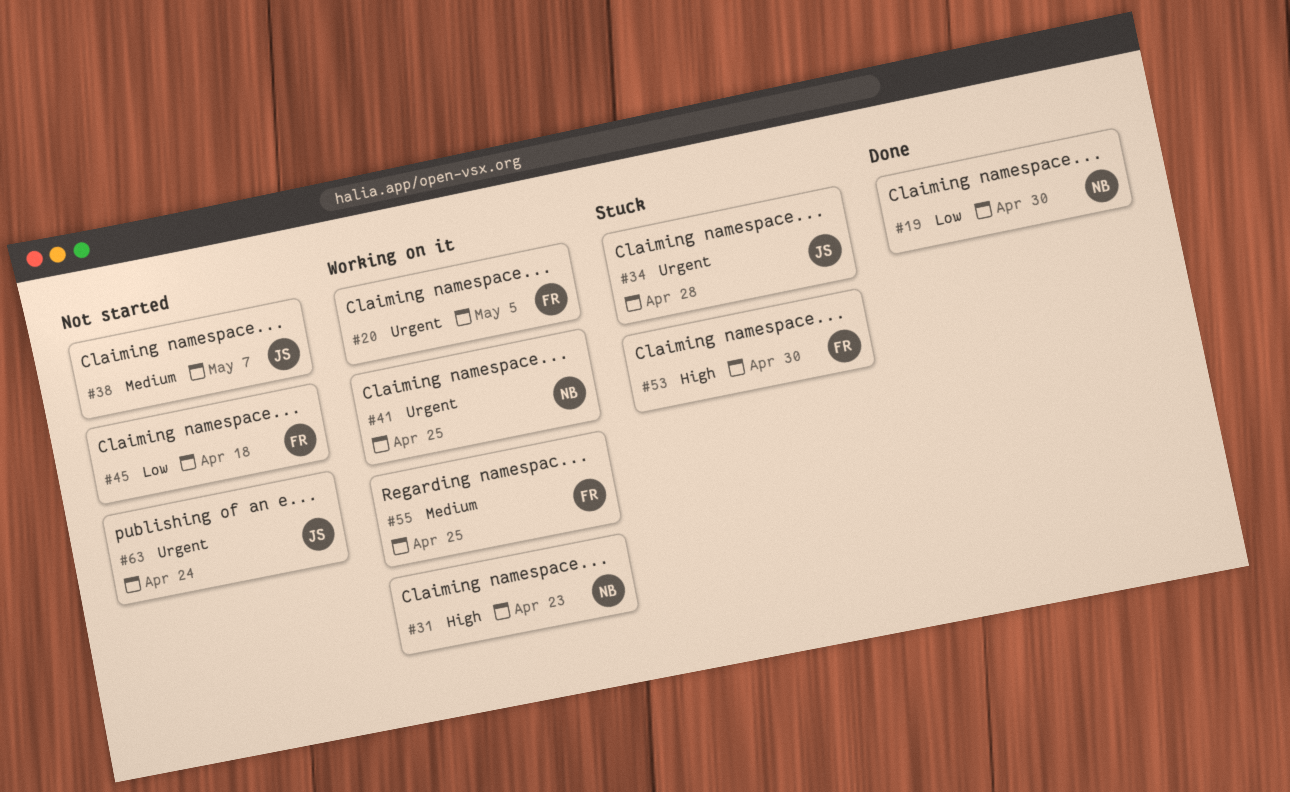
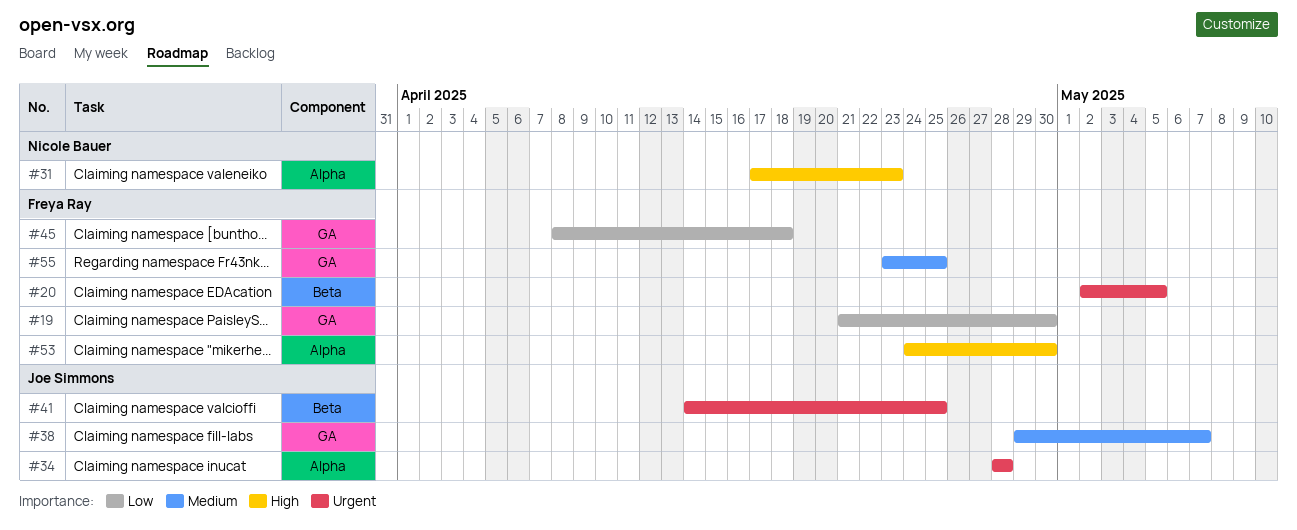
#19, owner: Nicole Bauer -> Freya Ray
#41, owner: Nicole Bauer -> Joe Simmons
#63: present -> none

